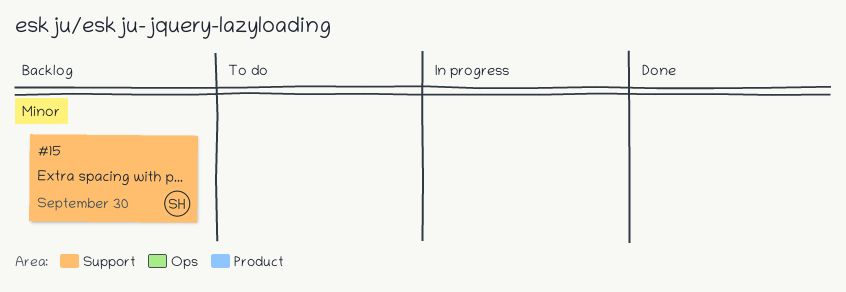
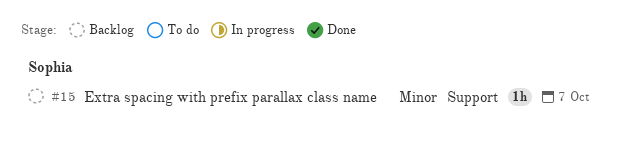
#15, due: Sep 30 -> Oct 7

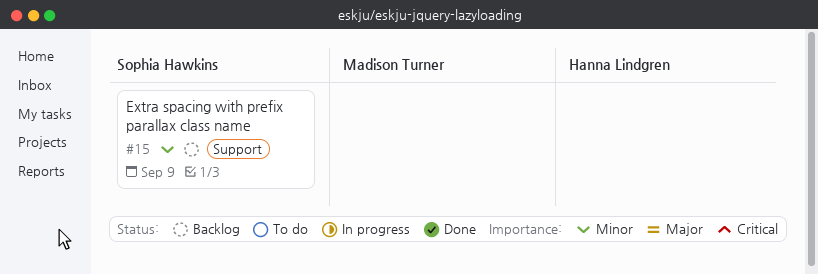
#15, due: Oct 7 -> Sep 9

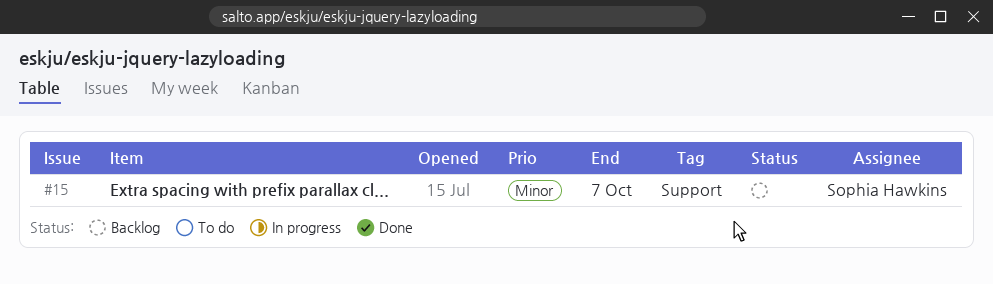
#15, due: Sep 9 -> Oct 7

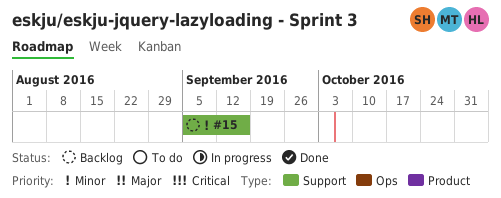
#15, due: Oct 7 -> Sep 16

